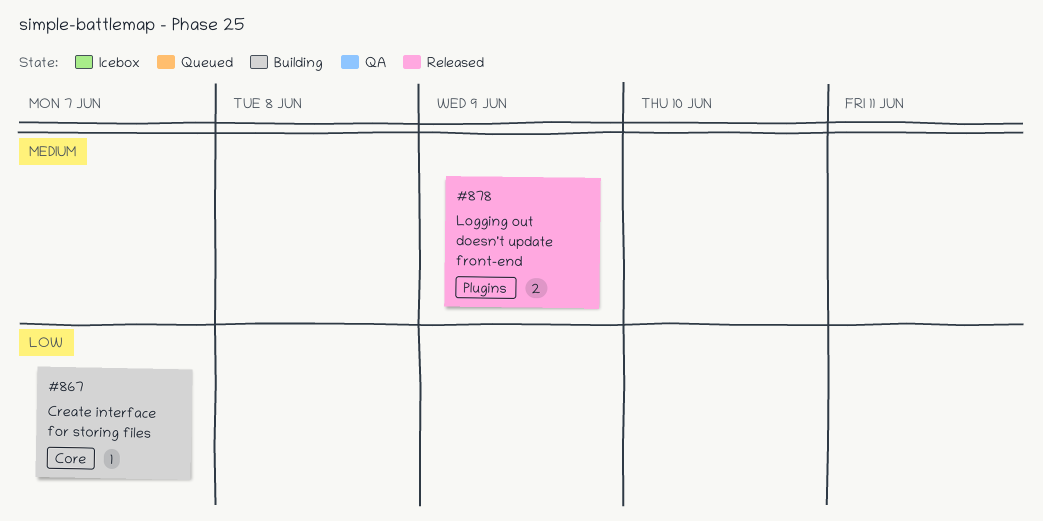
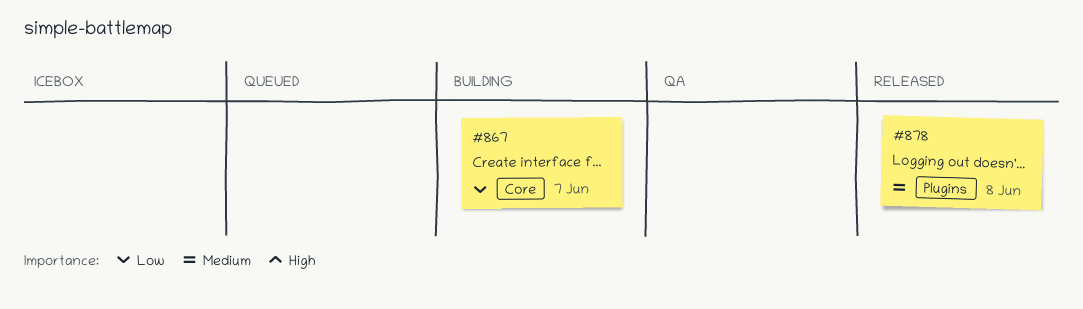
#878, due: Jun 9 -> Jun 8

